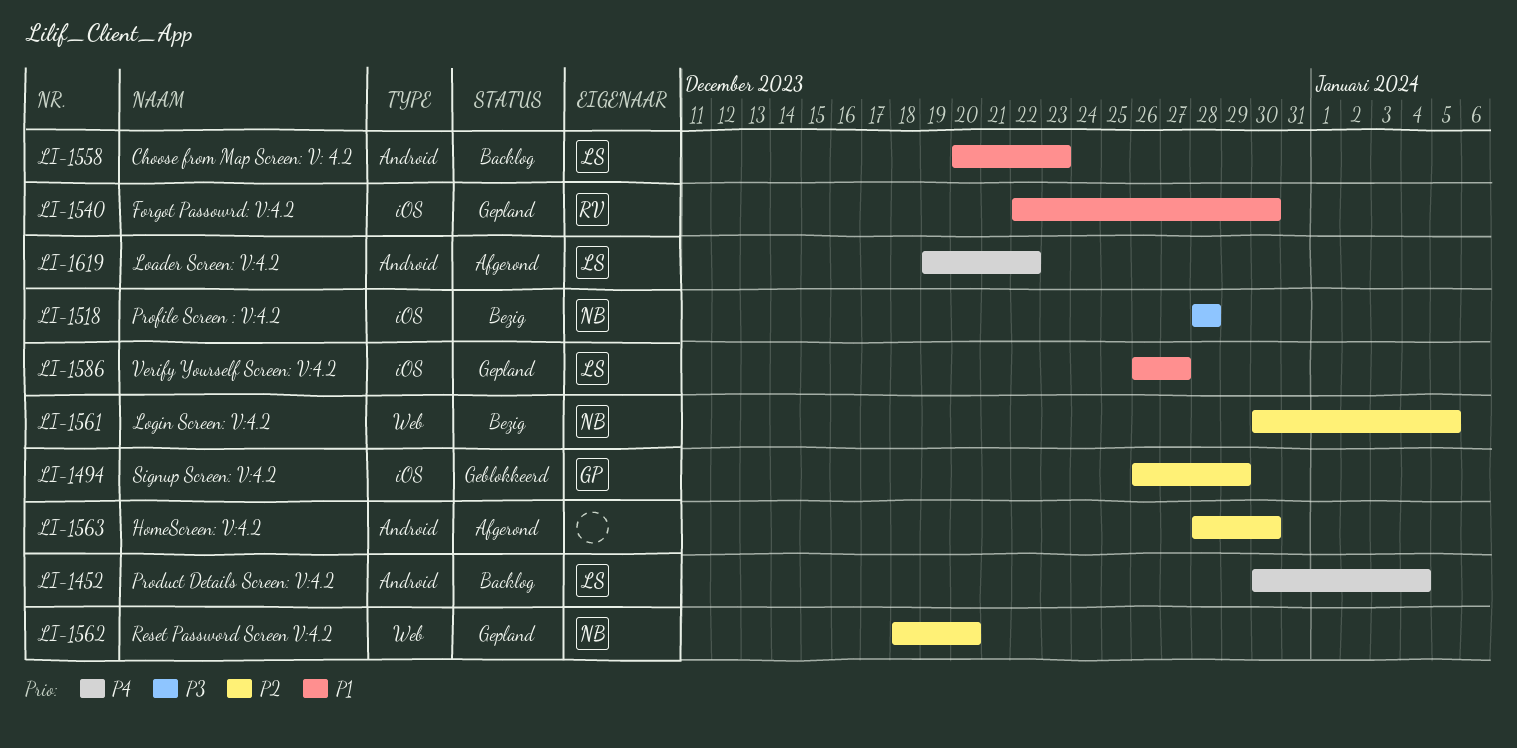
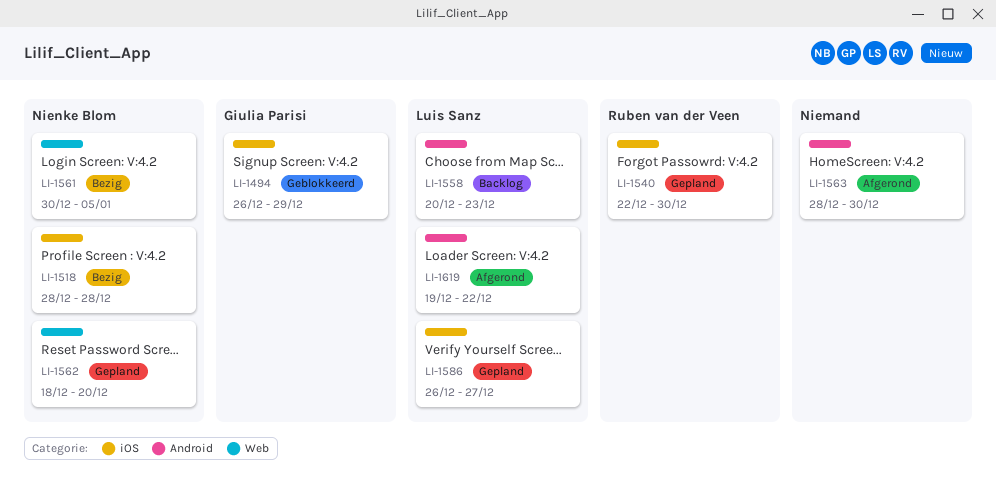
LI-1452: present -> none

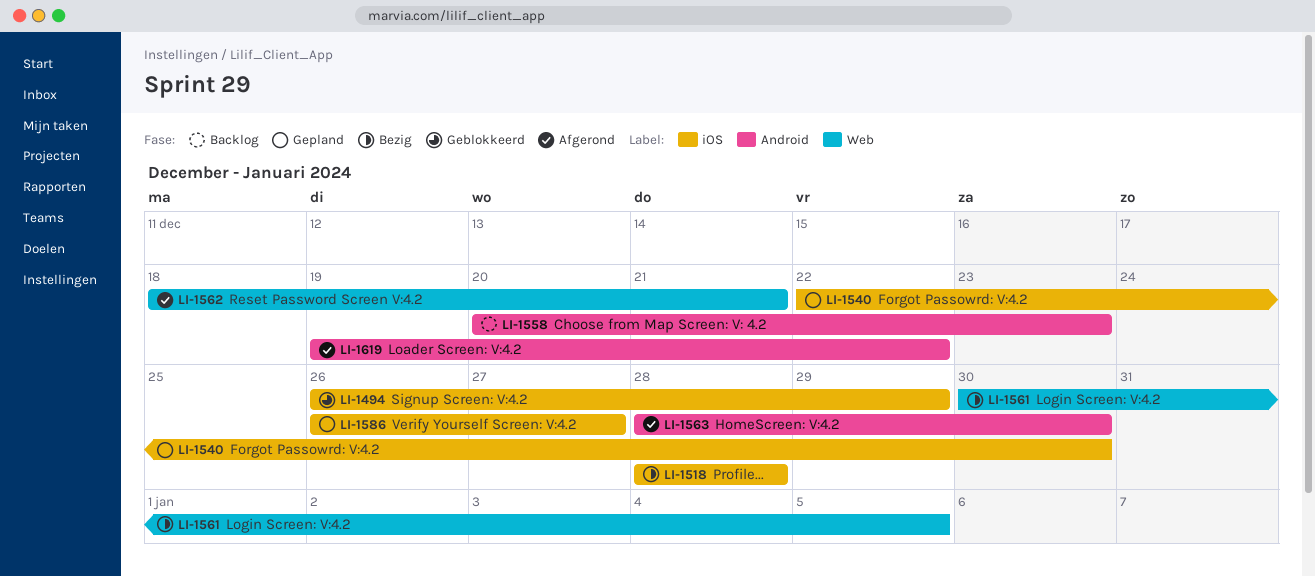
LI-1562, status: Gepland -> Afgerond
LI-1562, due: Dec 20 -> Dec 21

